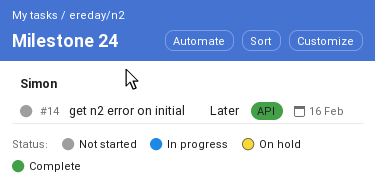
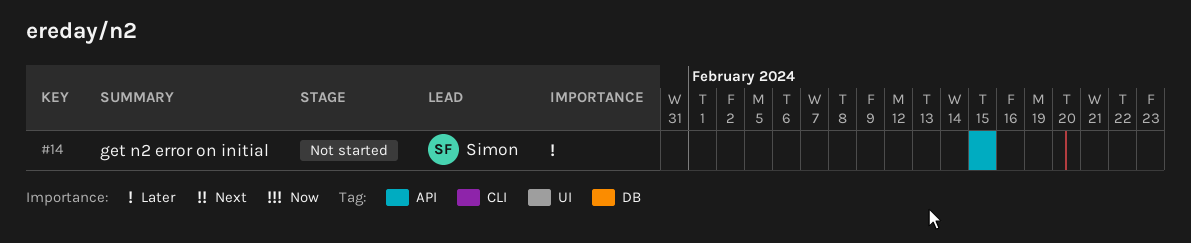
#14, due: Feb 16 -> Feb 15

